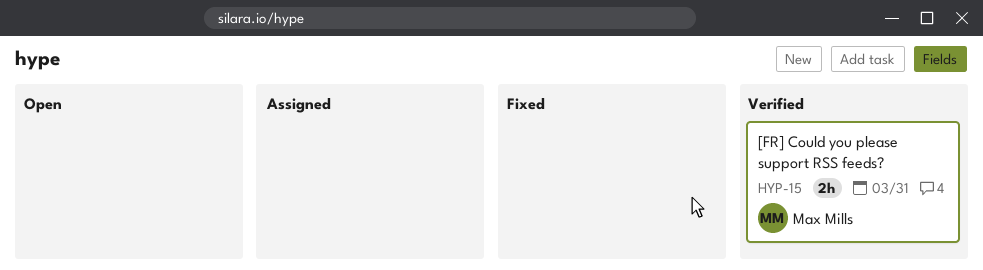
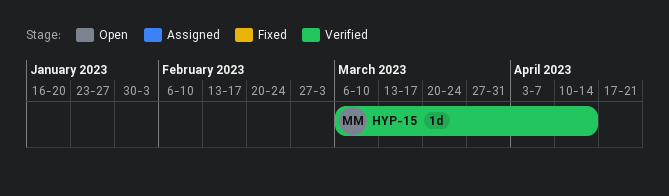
HYP-15, estimate: 2h -> 1d
HYP-15, due: Mar 31 -> Apr 14

